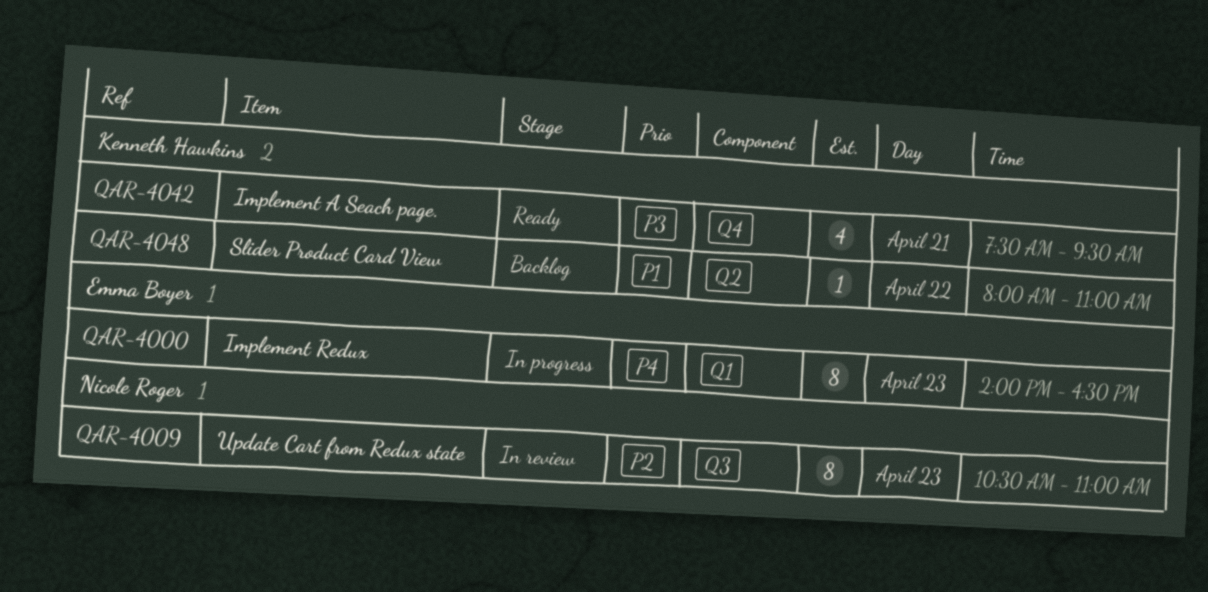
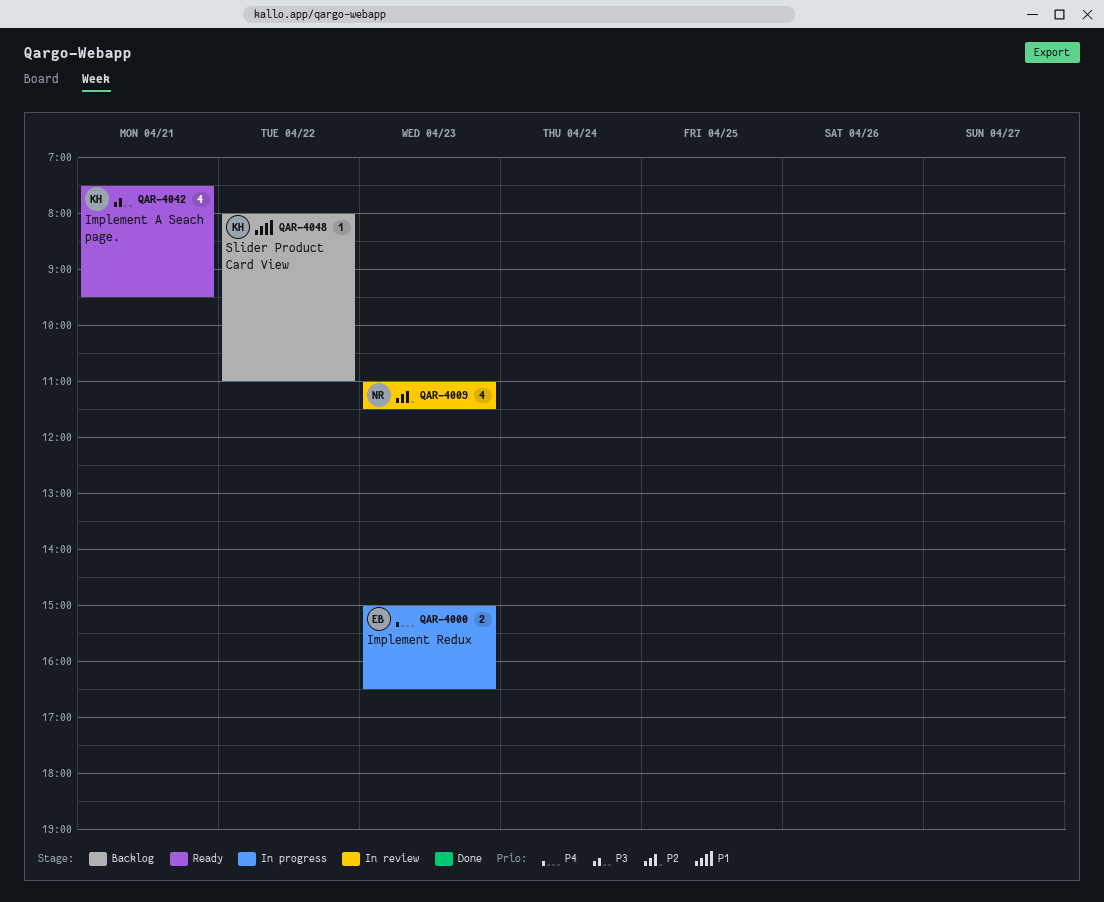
QAR-4000, estimate: 8 -> 2
QAR-4000, begins: 14:00 -> 15:00
QAR-4009, estimate: 8 -> 4
QAR-4009, begins: 10:30 -> 11:00
QAR-4009, ends: 11:00 -> 11:30

